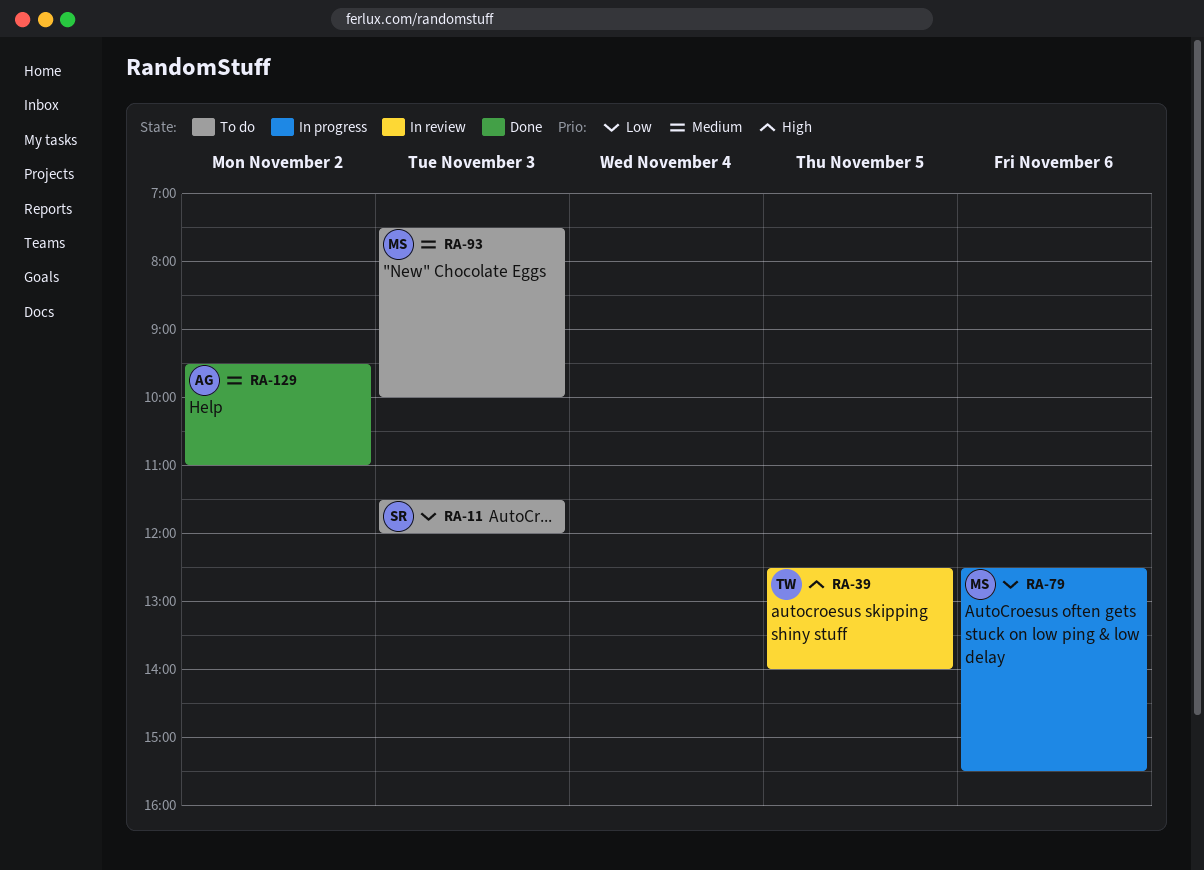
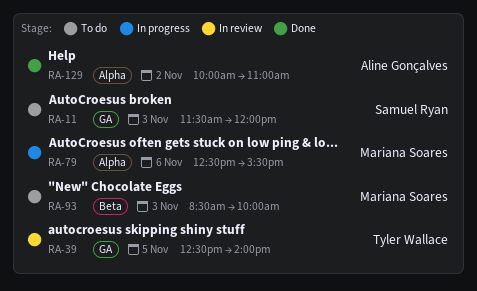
RA-93, begins: 07:30 -> 08:30
RA-129, begins: 09:30 -> 10:00

